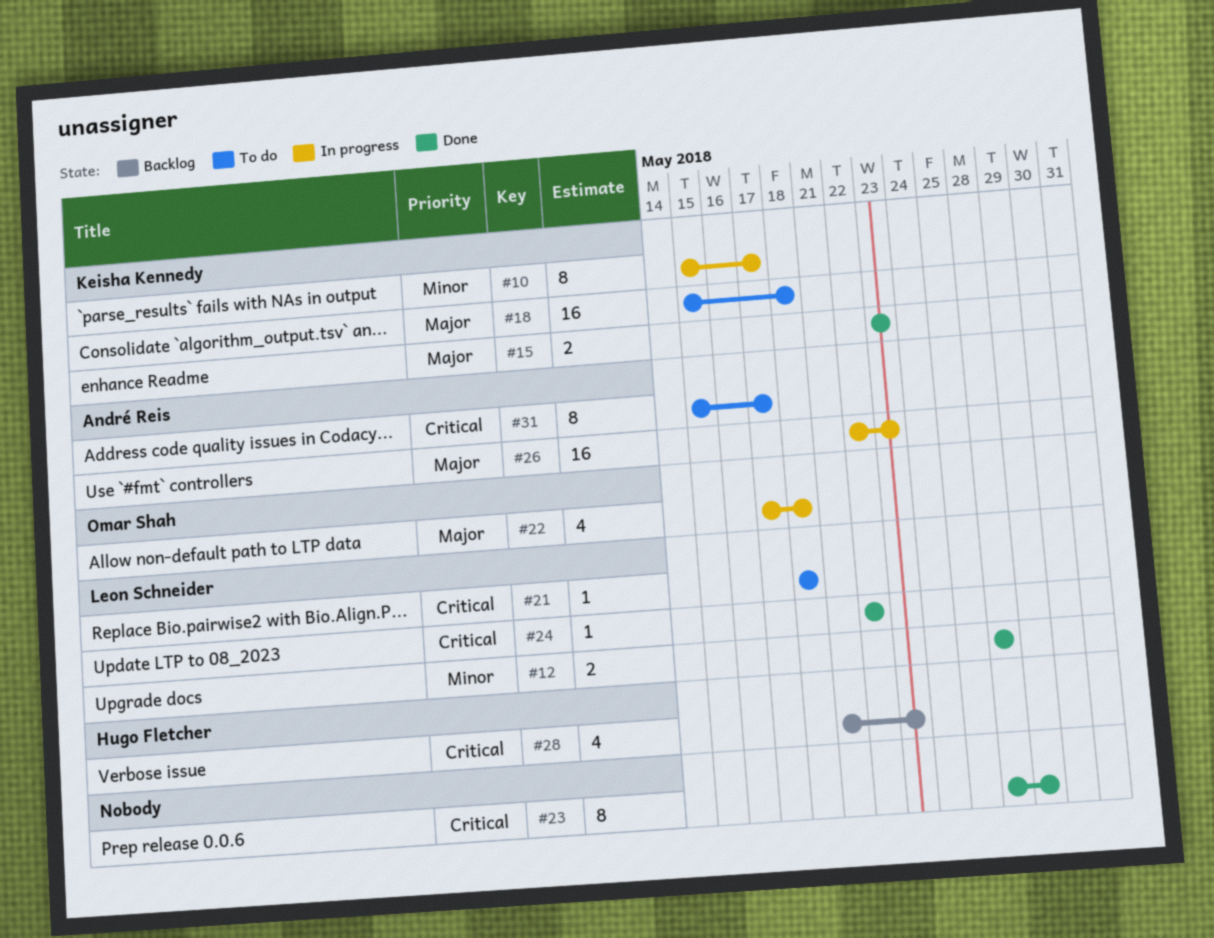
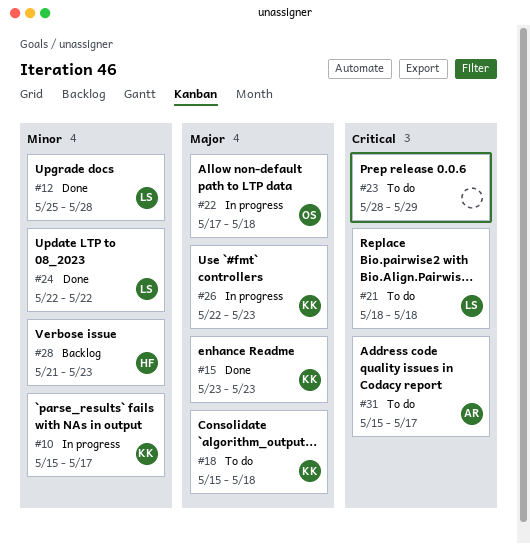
#12, start: May 28 -> May 25
#23, status: Done -> To do
#24, priority: Critical -> Minor
#26, owner: André Reis -> Keisha Kennedy
#28, priority: Critical -> Minor

